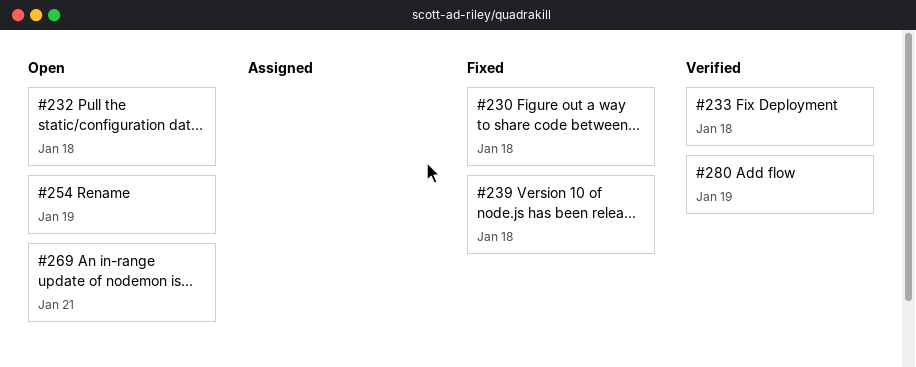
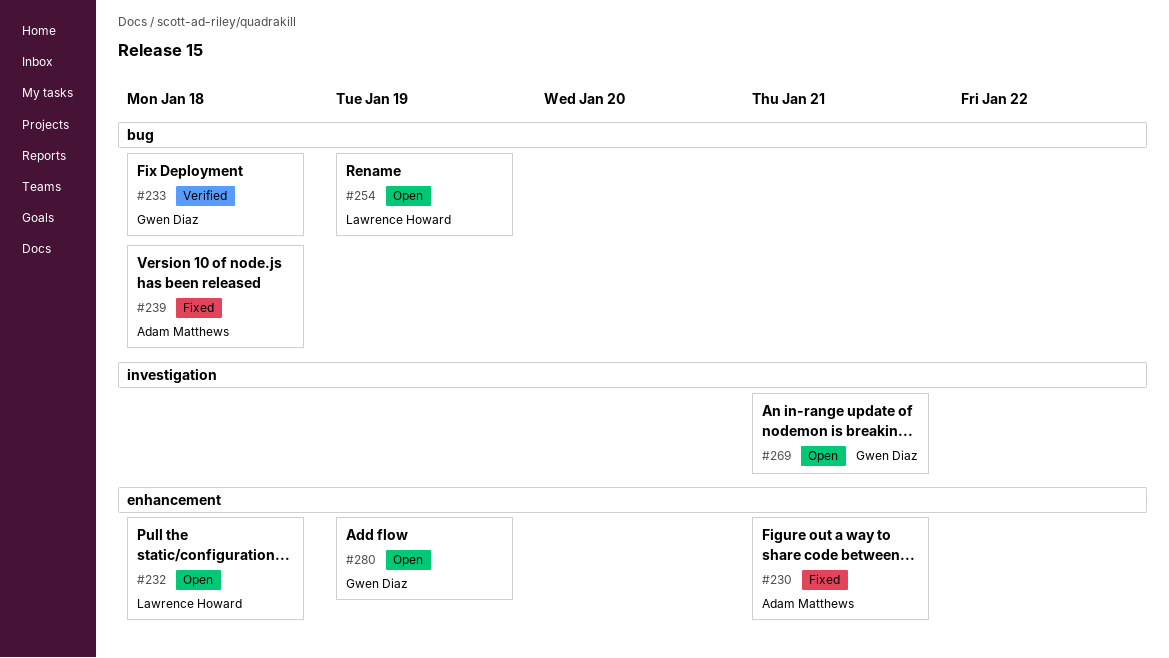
#230, due: Jan 18 -> Jan 21
#280, status: Verified -> Open

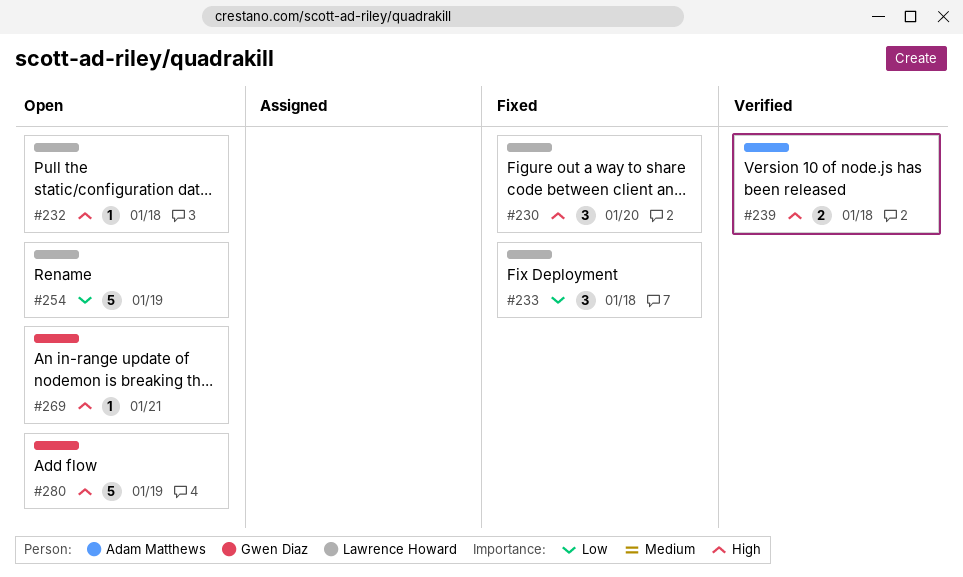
#230, owner: Adam Matthews -> Lawrence Howard
#230, due: Jan 21 -> Jan 20
#233, status: Verified -> Fixed
#233, owner: Gwen Diaz -> Lawrence Howard
#239, status: Fixed -> Verified

